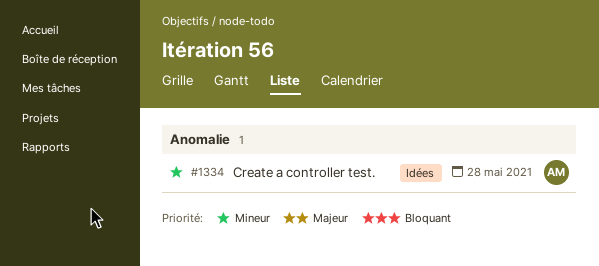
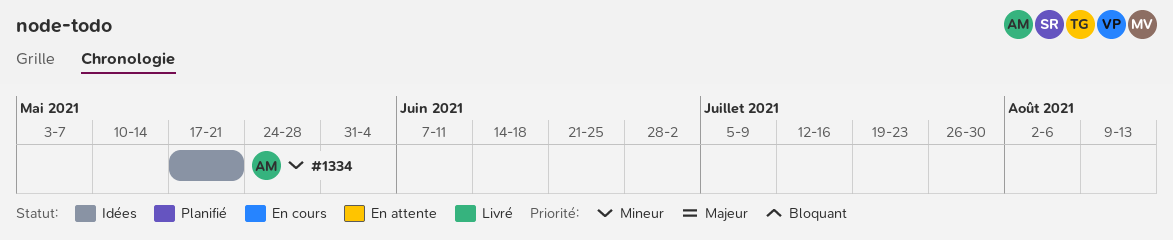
#1334, due: May 28 -> May 21

